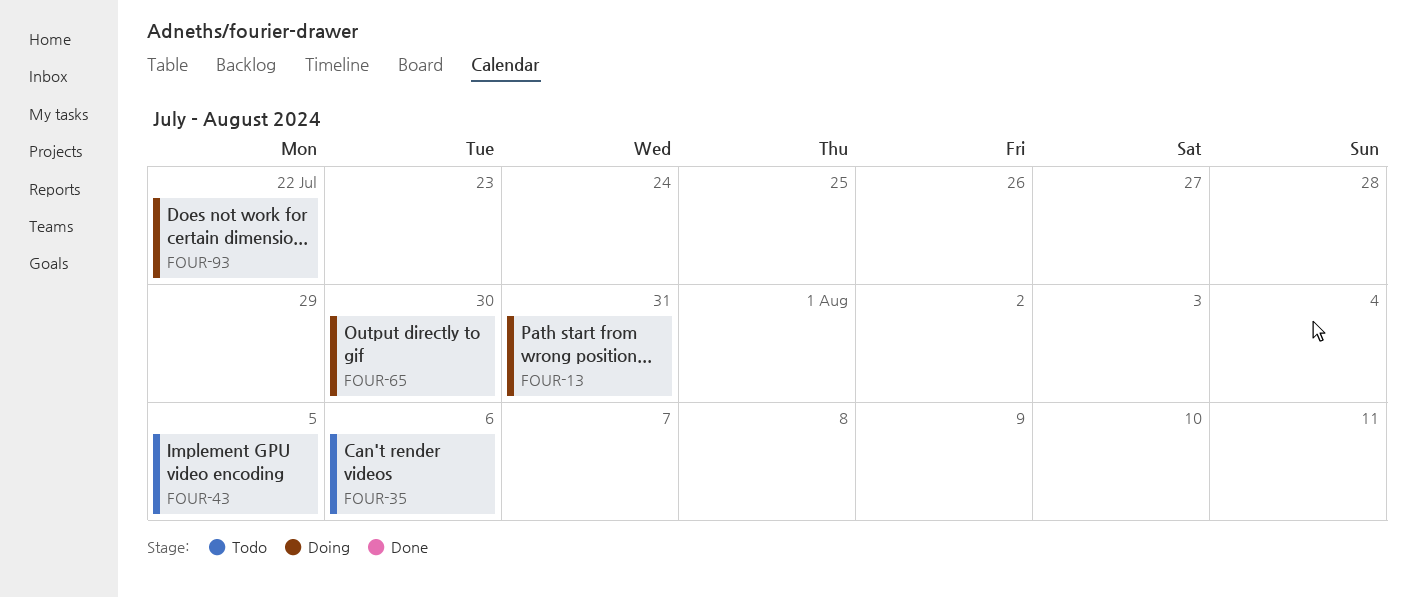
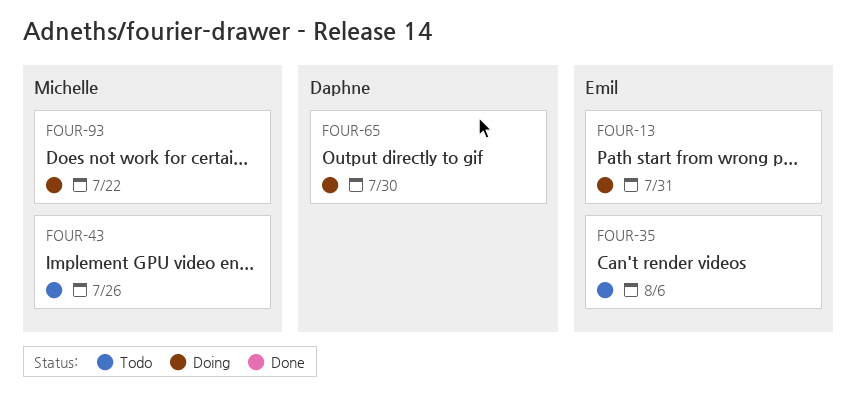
FOUR-43, due: Aug 5 -> Jul 26

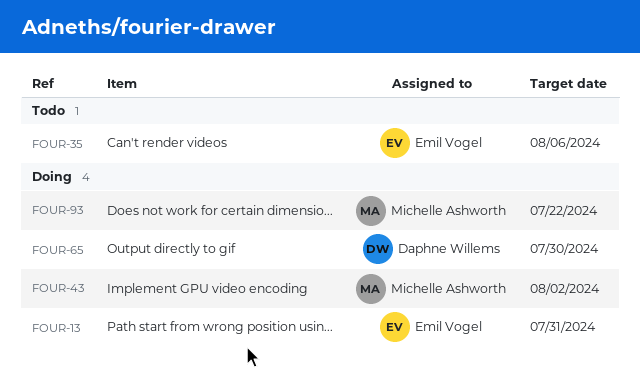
FOUR-43, status: Todo -> Doing
FOUR-43, due: Jul 26 -> Aug 2

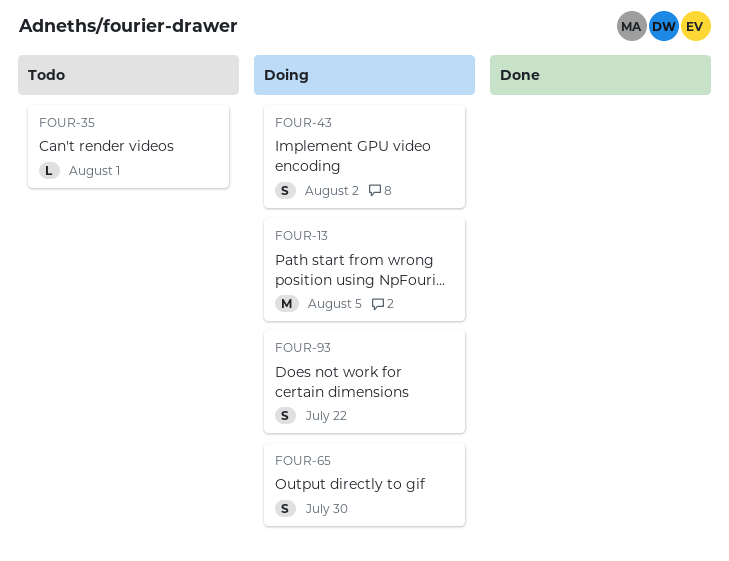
FOUR-13, due: Jul 31 -> Aug 5
FOUR-35, due: Aug 6 -> Aug 1

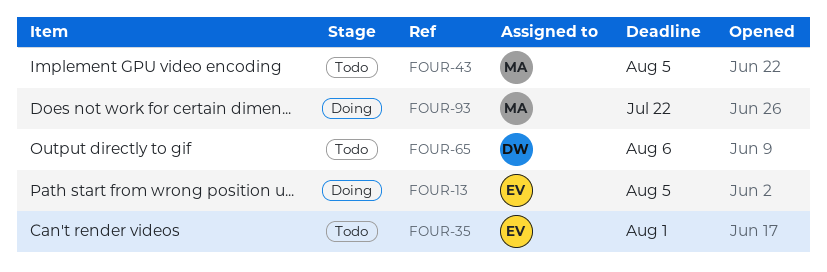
FOUR-43, status: Doing -> Todo
FOUR-43, due: Aug 2 -> Aug 5
FOUR-65, status: Doing -> Todo
FOUR-65, due: Jul 30 -> Aug 6

